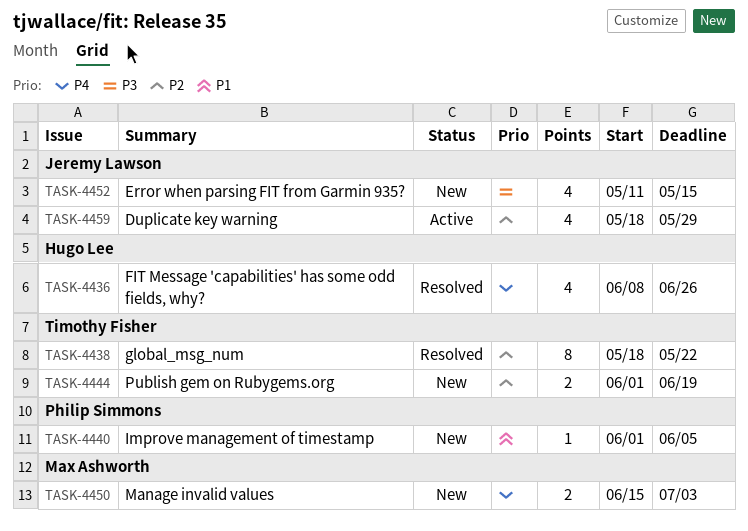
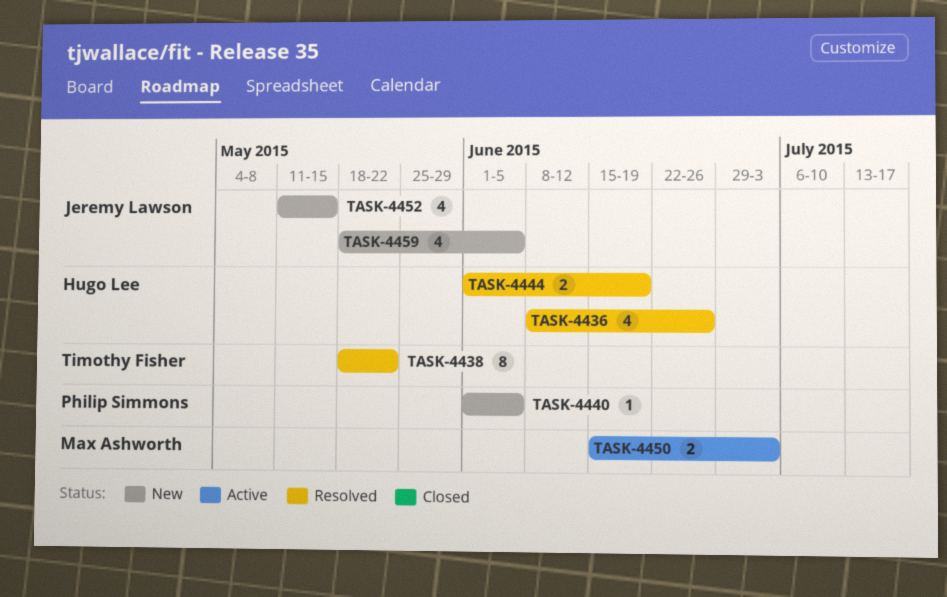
TASK-4444, status: New -> Resolved
TASK-4444, owner: Timothy Fisher -> Hugo Lee
TASK-4450, status: New -> Active
TASK-4459, status: Active -> New
TASK-4459, due: May 29 -> Jun 5

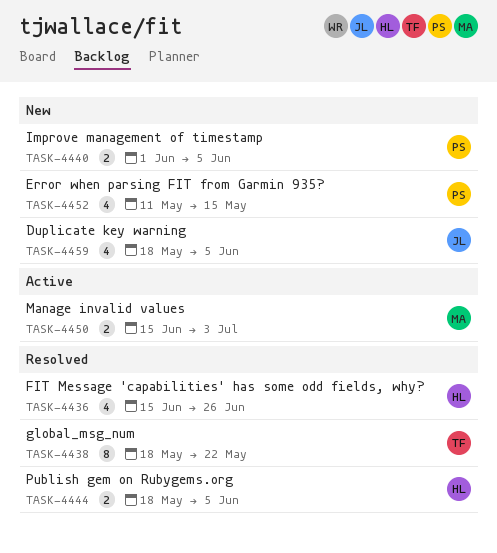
TASK-4436, start: Jun 8 -> Jun 15
TASK-4440, estimate: 1 -> 2
TASK-4444, start: Jun 1 -> May 18
TASK-4444, due: Jun 19 -> Jun 5
TASK-4452, owner: Jeremy Lawson -> Philip Simmons

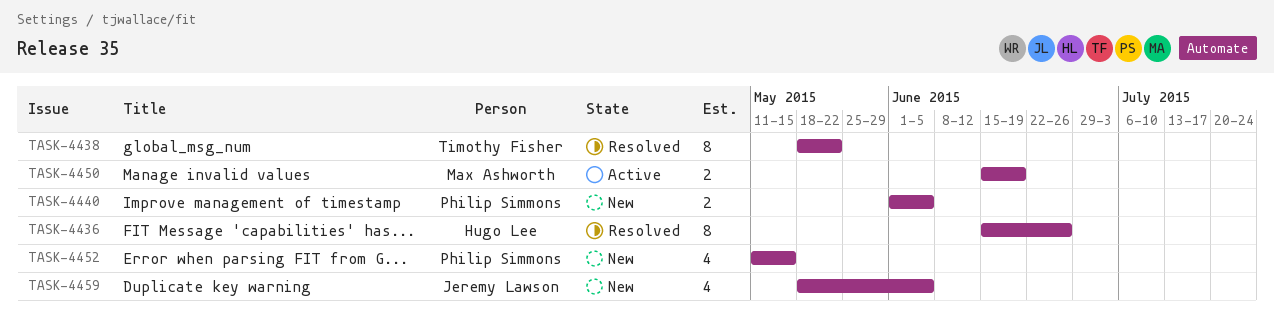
TASK-4436, estimate: 4 -> 8
TASK-4444: present -> none
TASK-4450, due: Jul 3 -> Jun 19

